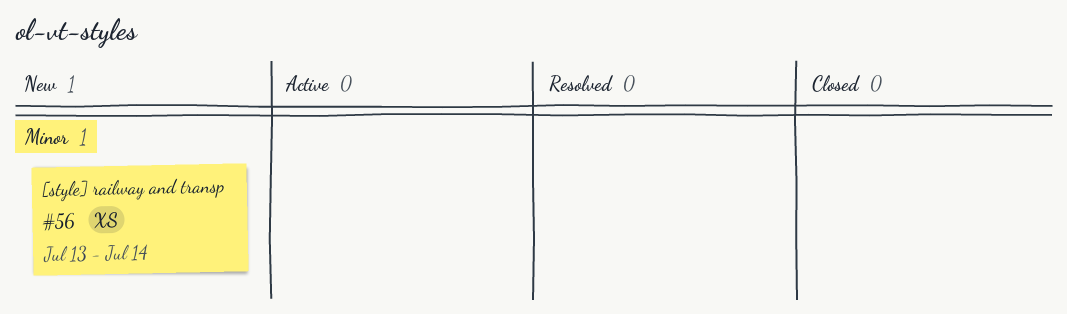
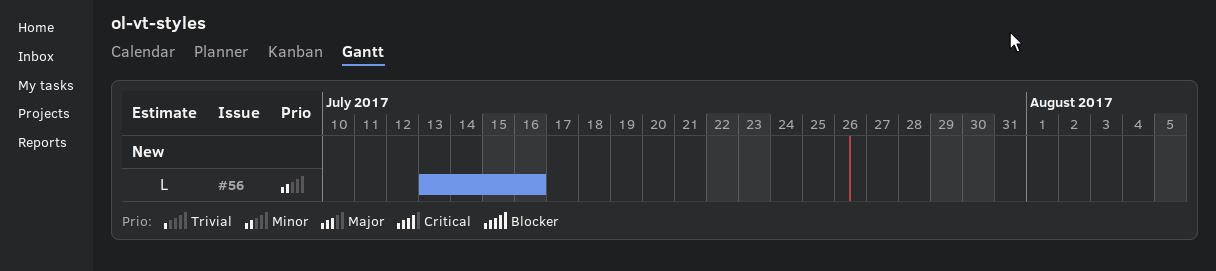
#56, estimate: XS -> L
#56, due: Jul 14 -> Jul 16

